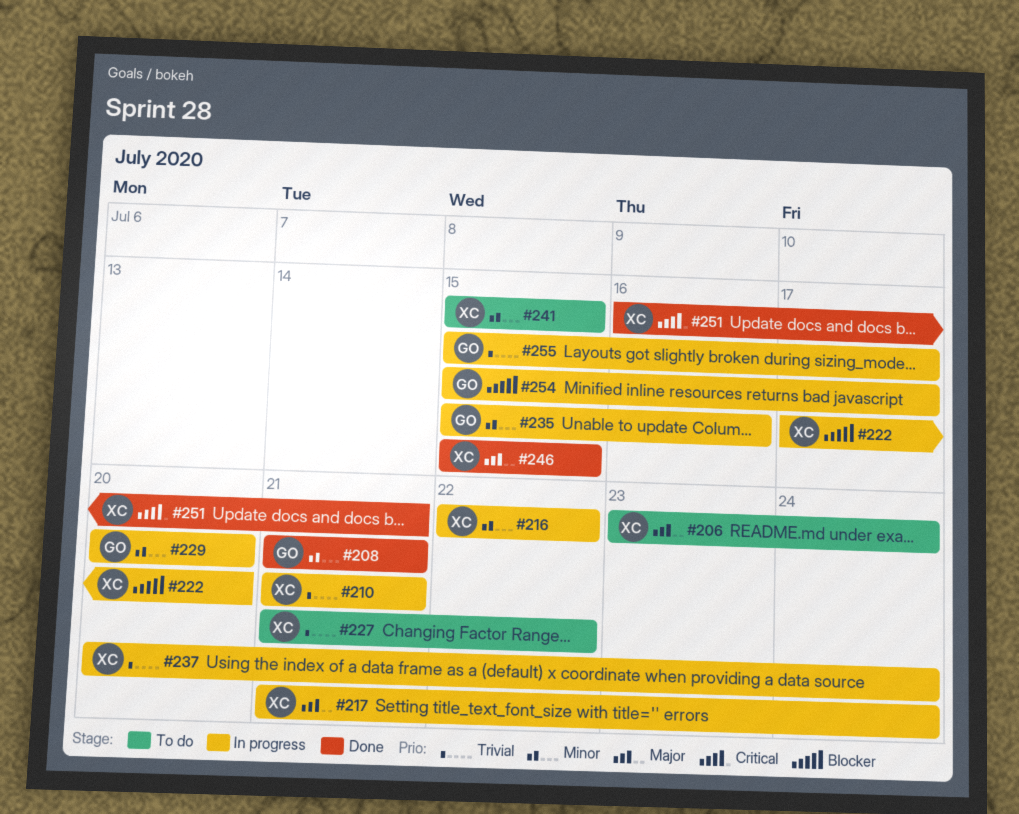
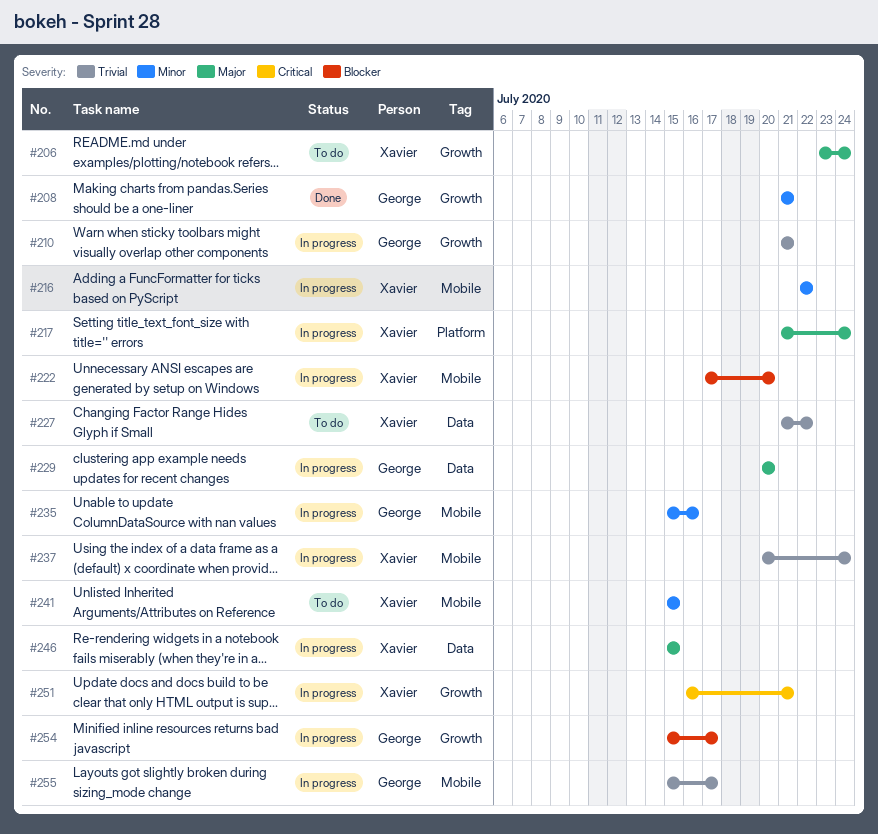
#210, owner: Xavier -> George
#229, priority: Minor -> Major
#246, status: Done -> In progress
#251, status: Done -> In progress

